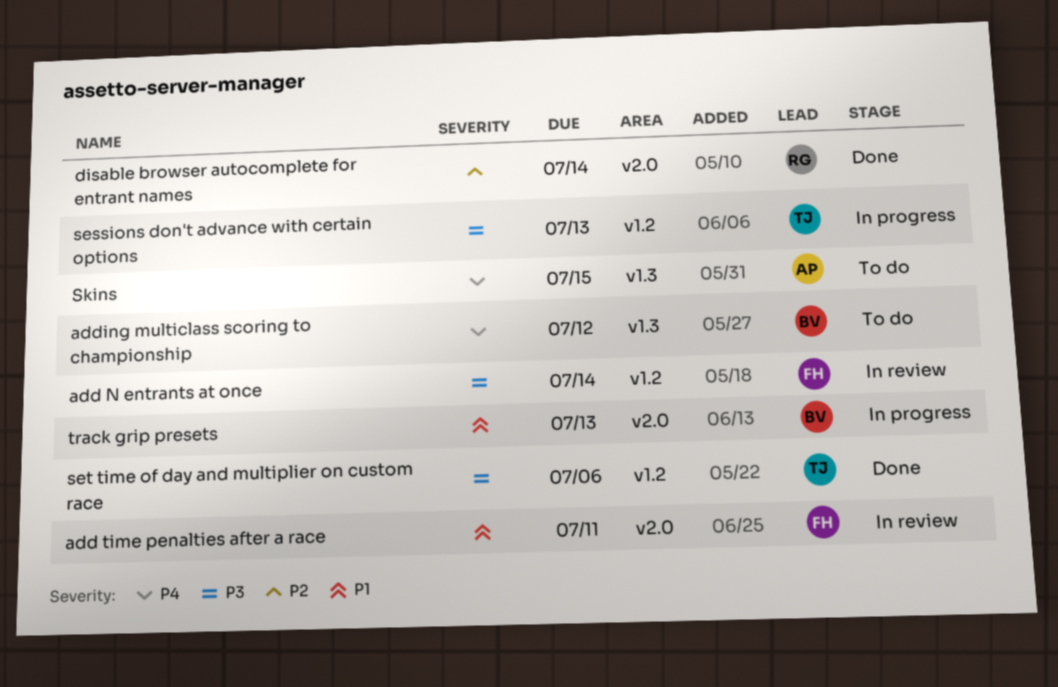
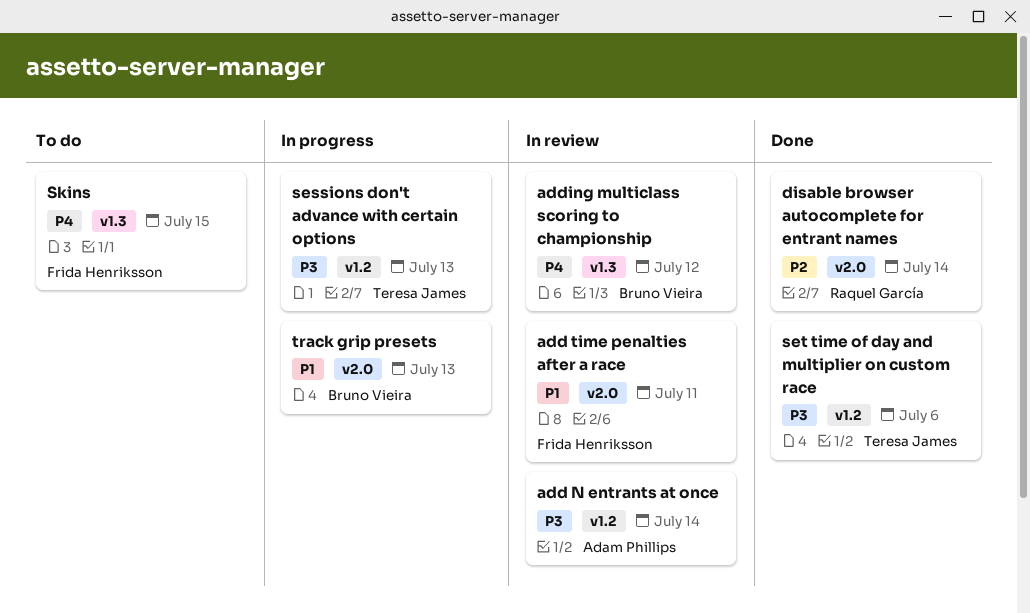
add N entrants at once, owner: Frida Henriksson -> Adam Phillips
adding multiclass scoring to championship, status: To do -> In review
Skins, owner: Adam Phillips -> Frida Henriksson

